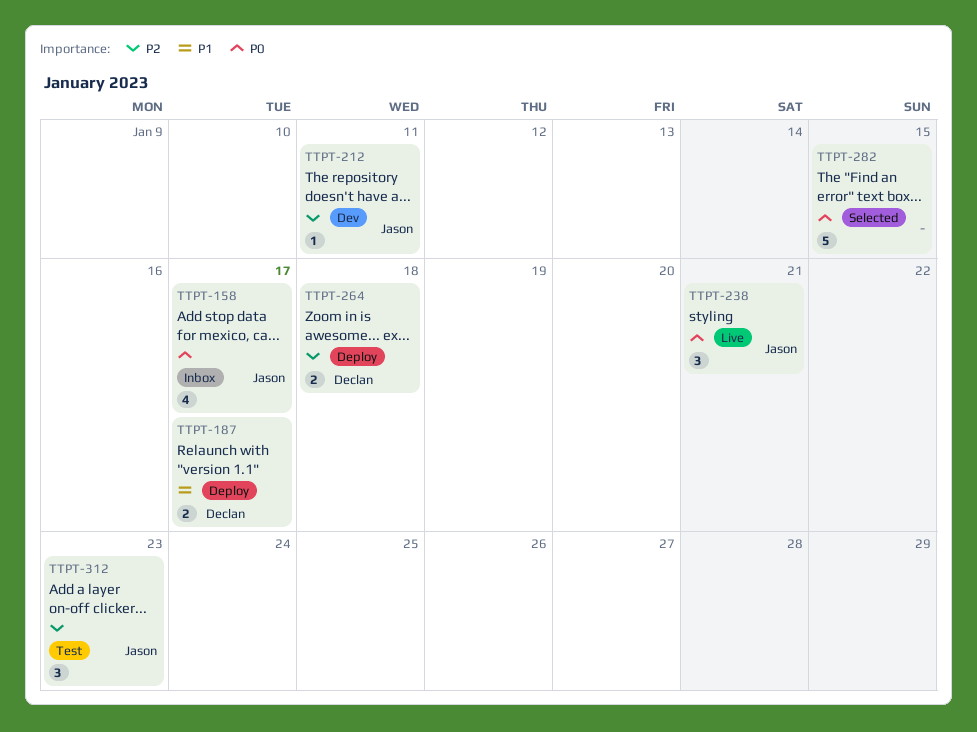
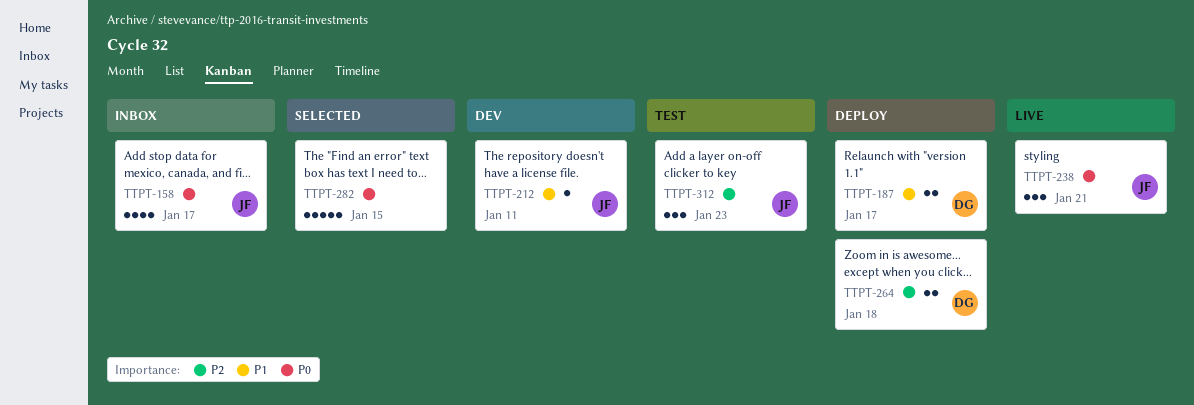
TTPT-212, priority: P2 -> P1

